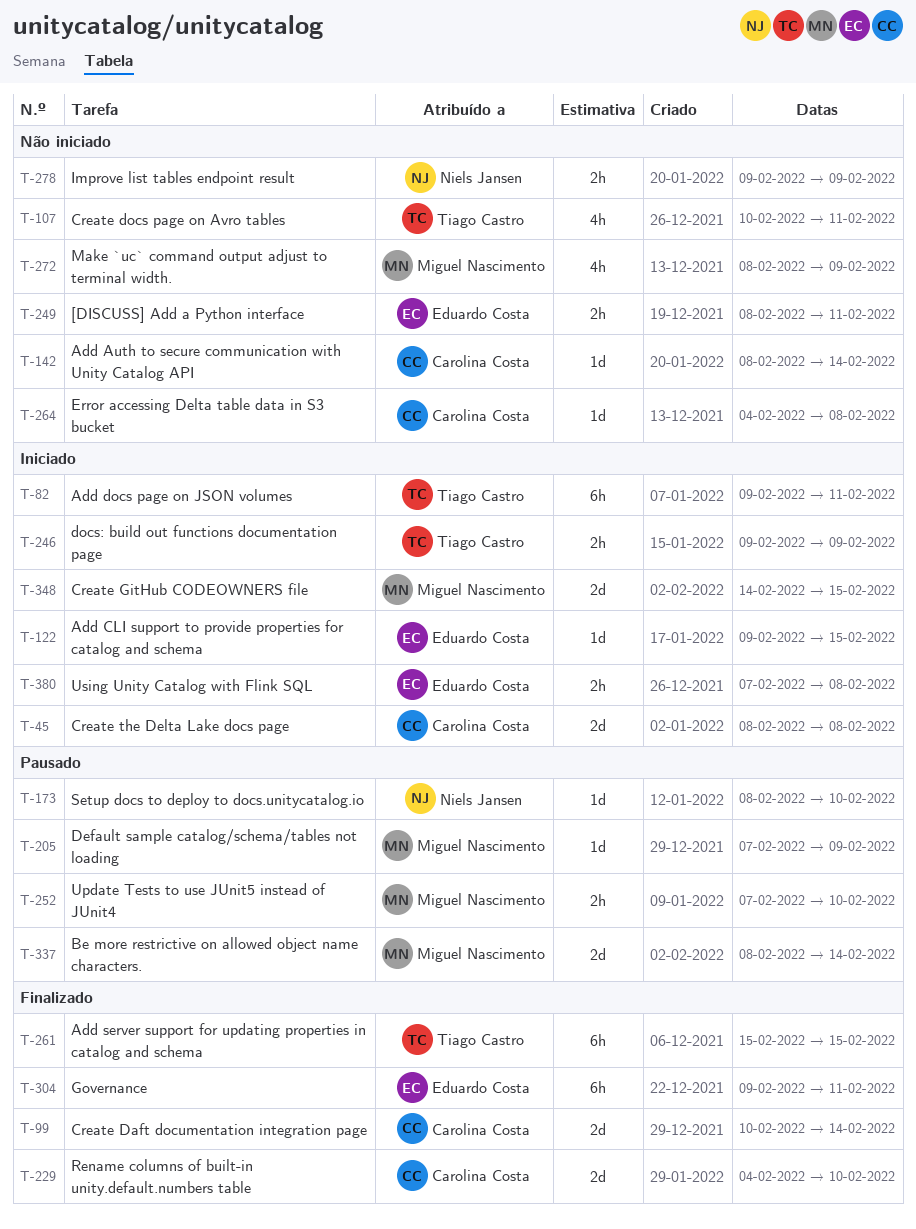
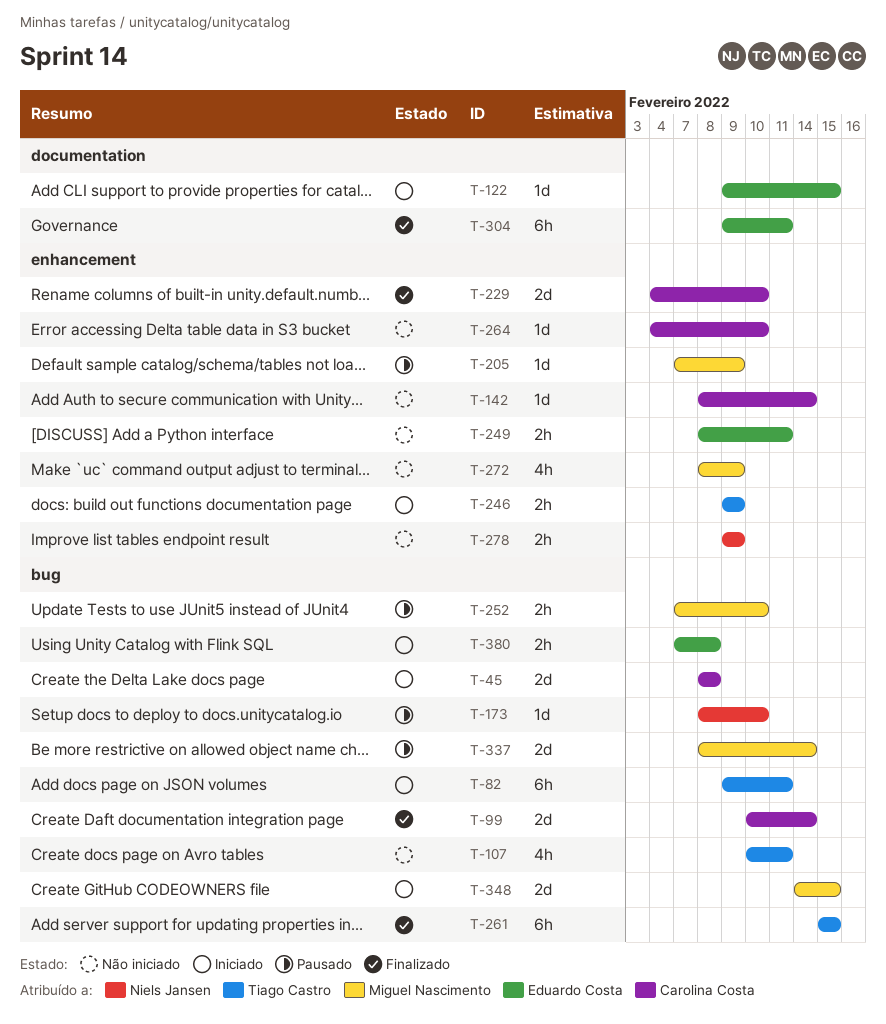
T-264, due: Feb 8 -> Feb 10

